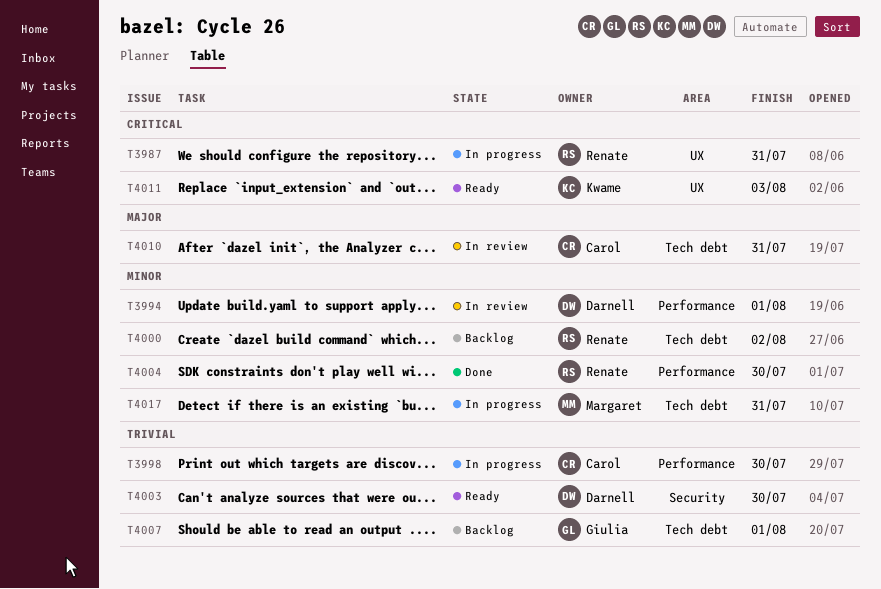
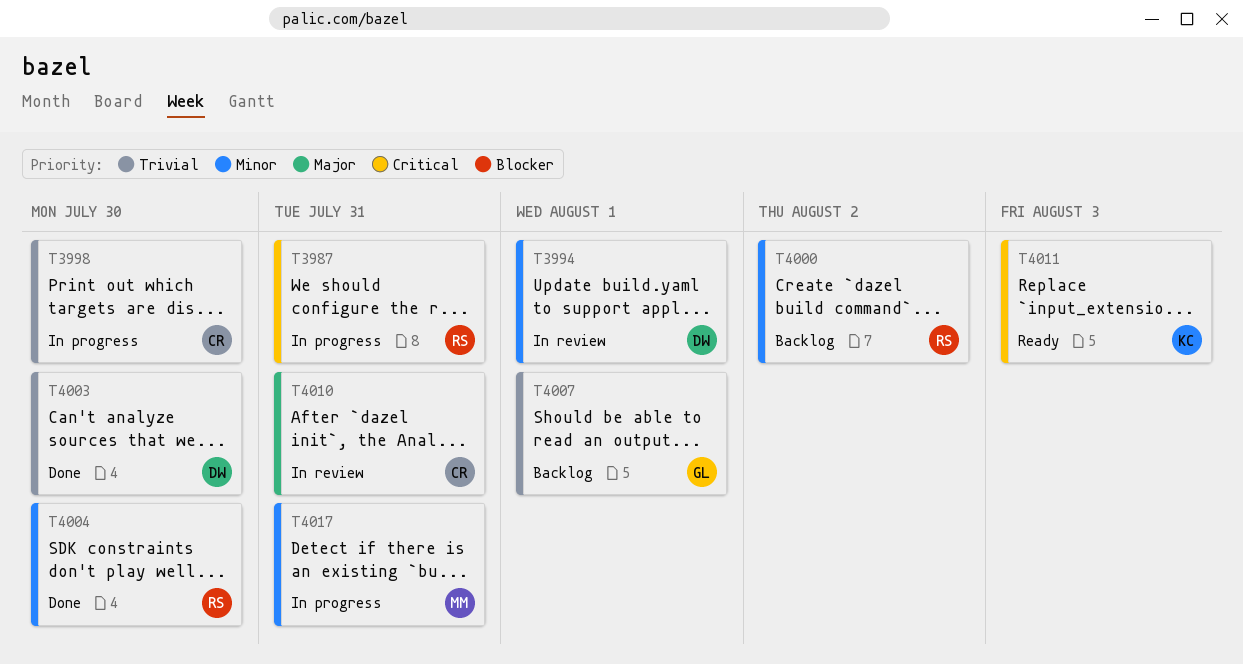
T4003, status: Ready -> Done

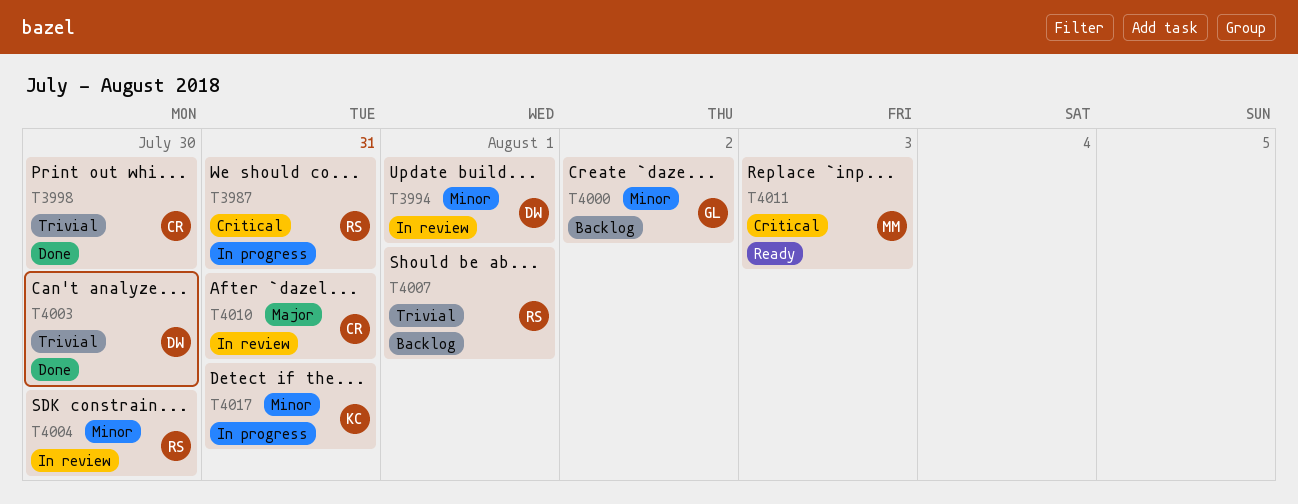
T3998, status: In progress -> Done
T4000, owner: RS -> GL
T4004, status: Done -> In review
T4007, owner: GL -> RS
T4011, owner: KC -> MM
T4017, owner: MM -> KC

